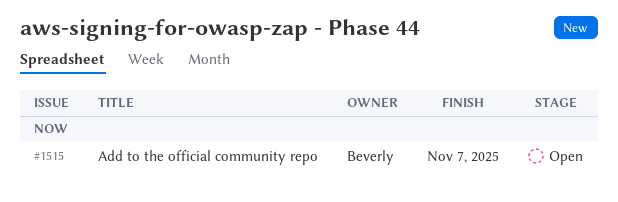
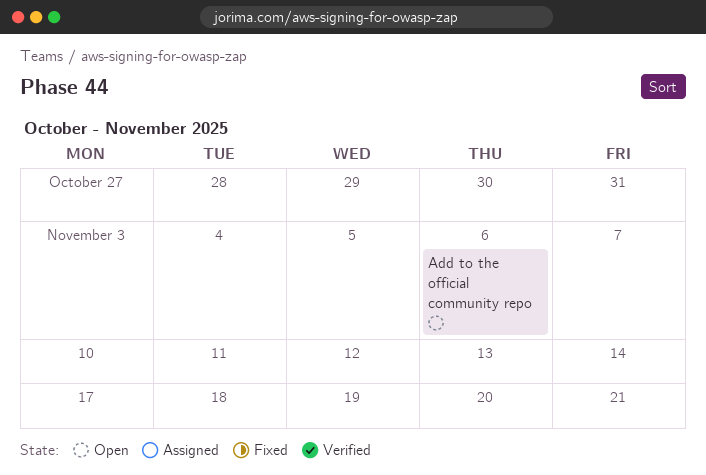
Add to the official community repo, due: Nov 7 -> Nov 6

